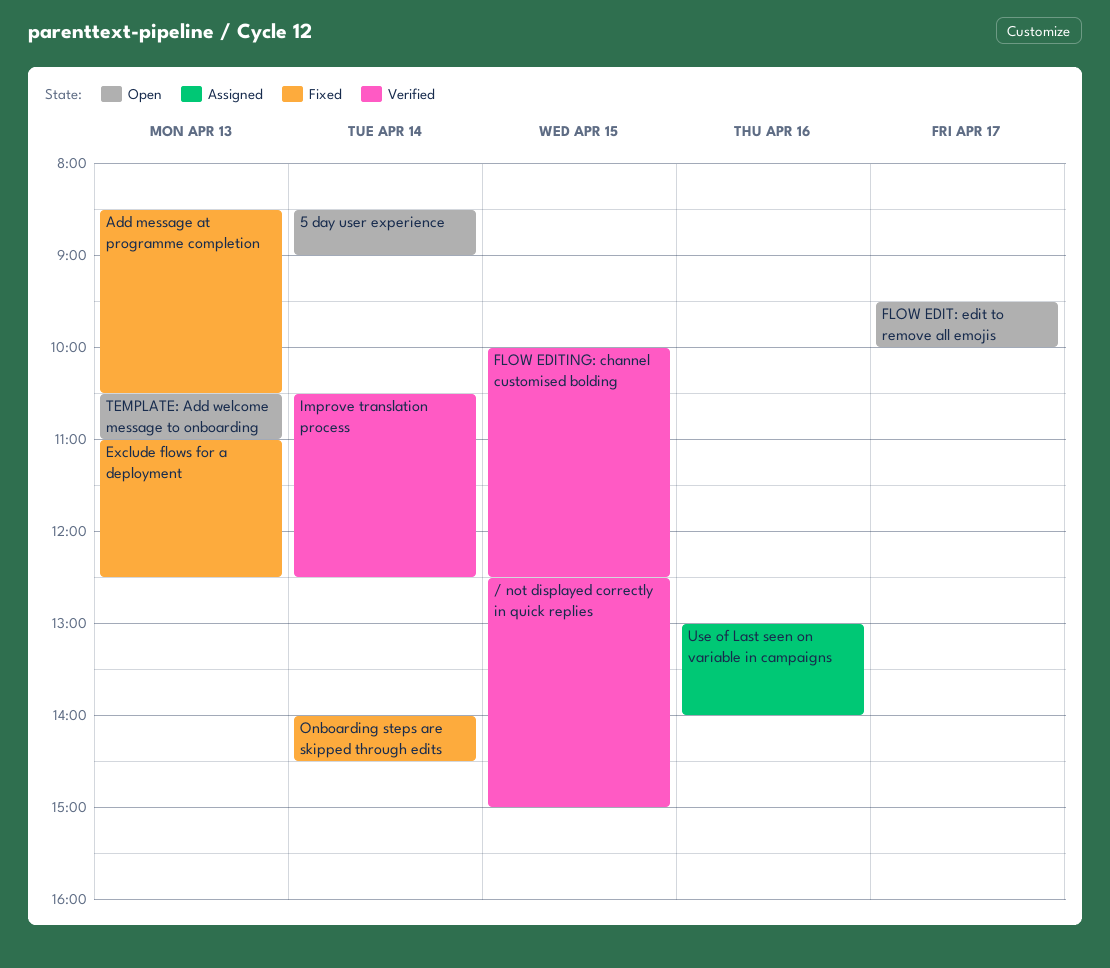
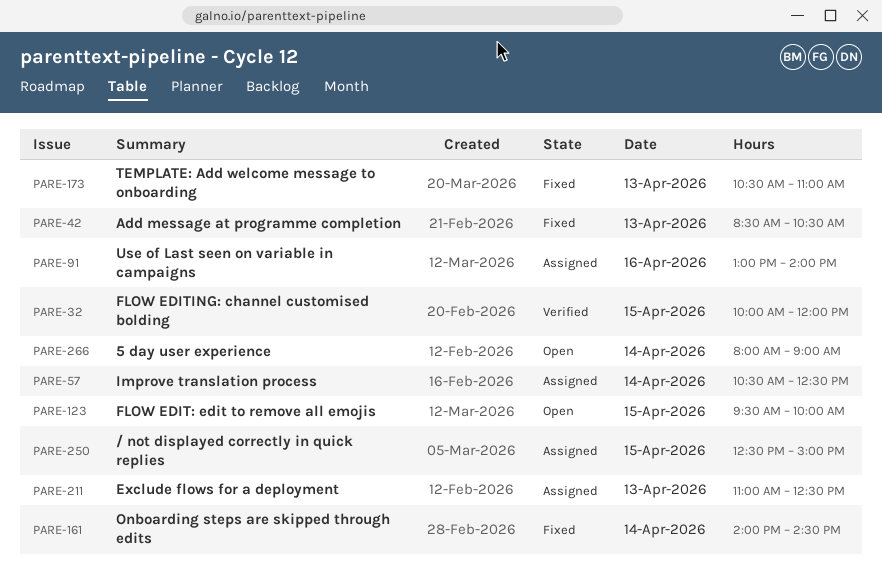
/ not displayed correctly in quick replies, status: Verified -> Assigned
5 day user experience, begins: 08:30 -> 08:00
Exclude flows for a deployment, status: Fixed -> Assigned
FLOW EDIT: edit to remove all emojis, day: Apr 17 -> Apr 15
FLOW EDITING: channel customised bolding, ends: 12:30 -> 12:00
Improve translation process, status: Verified -> Assigned
TEMPLATE: Add welcome message to onboarding, status: Open -> Fixed

